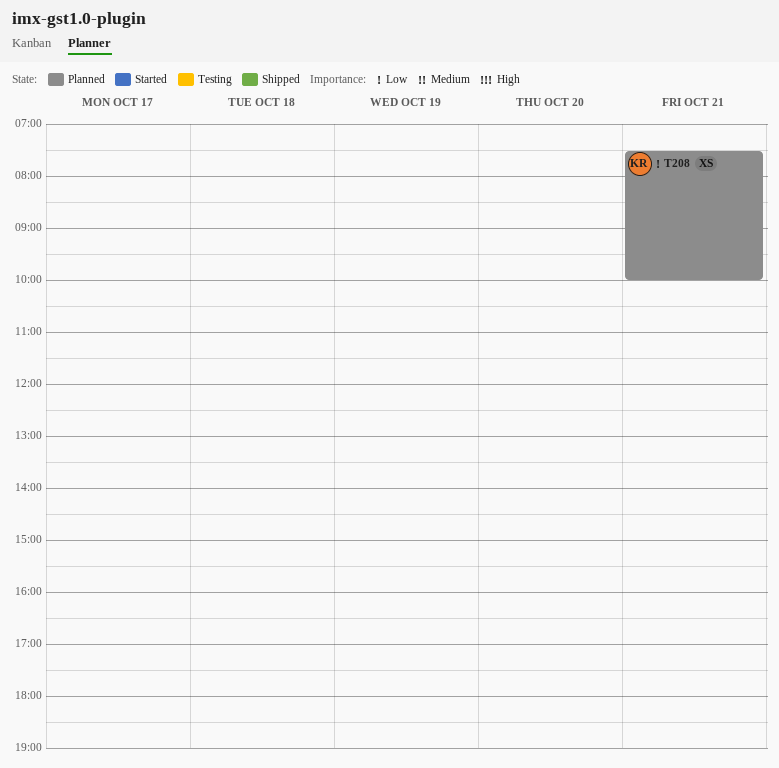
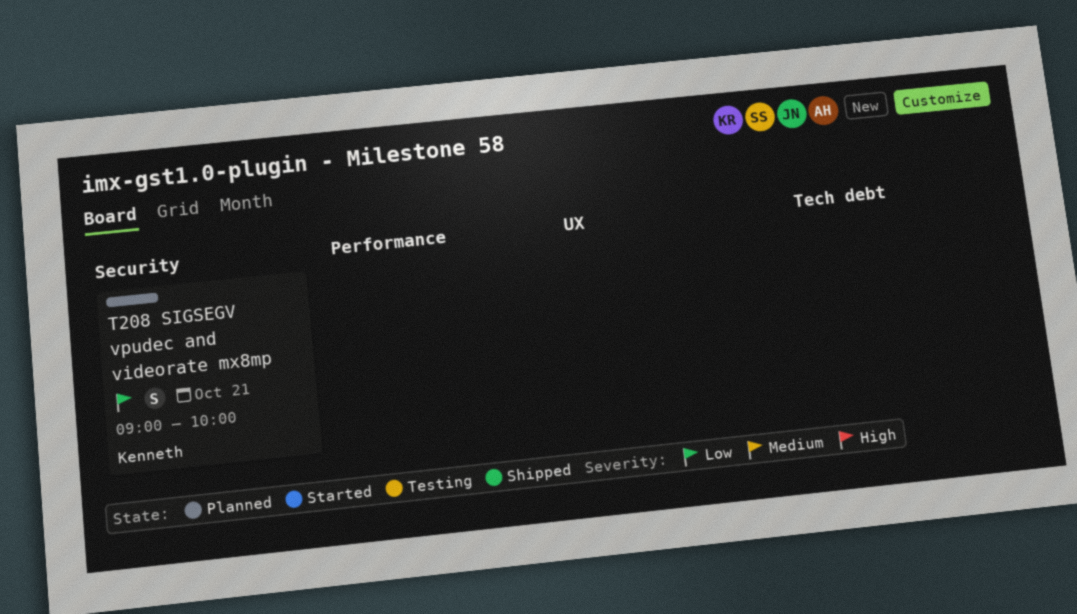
T208, estimate: XS -> S
T208, begins: 07:30 -> 09:00

